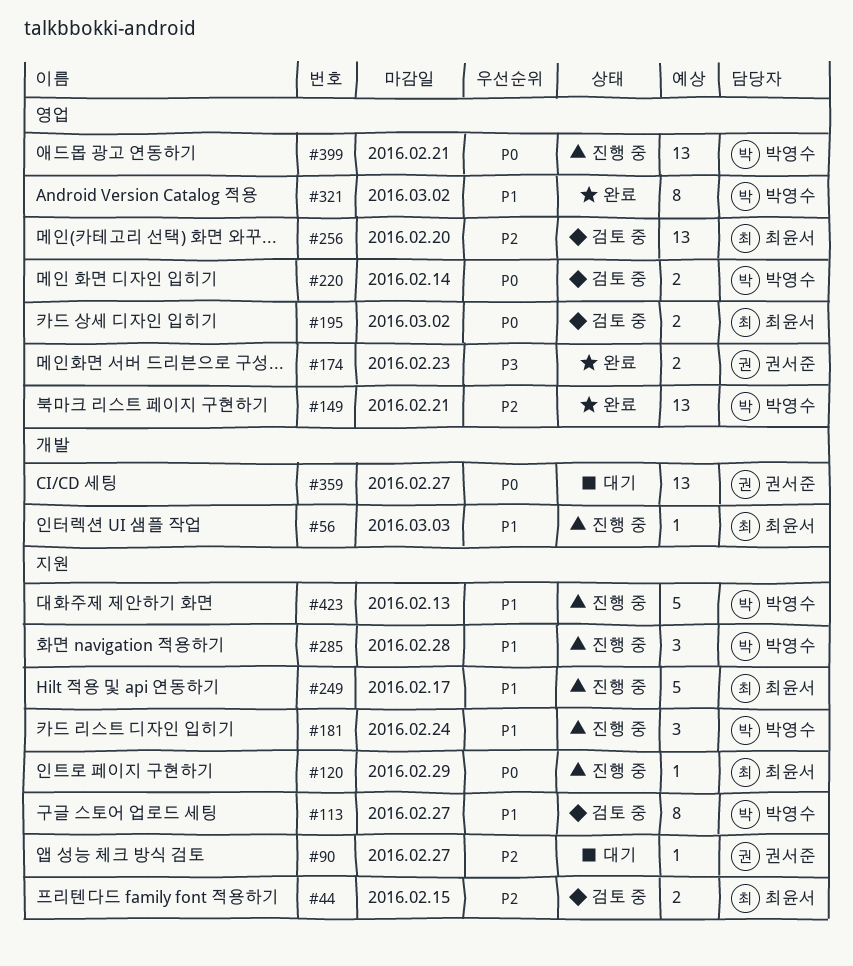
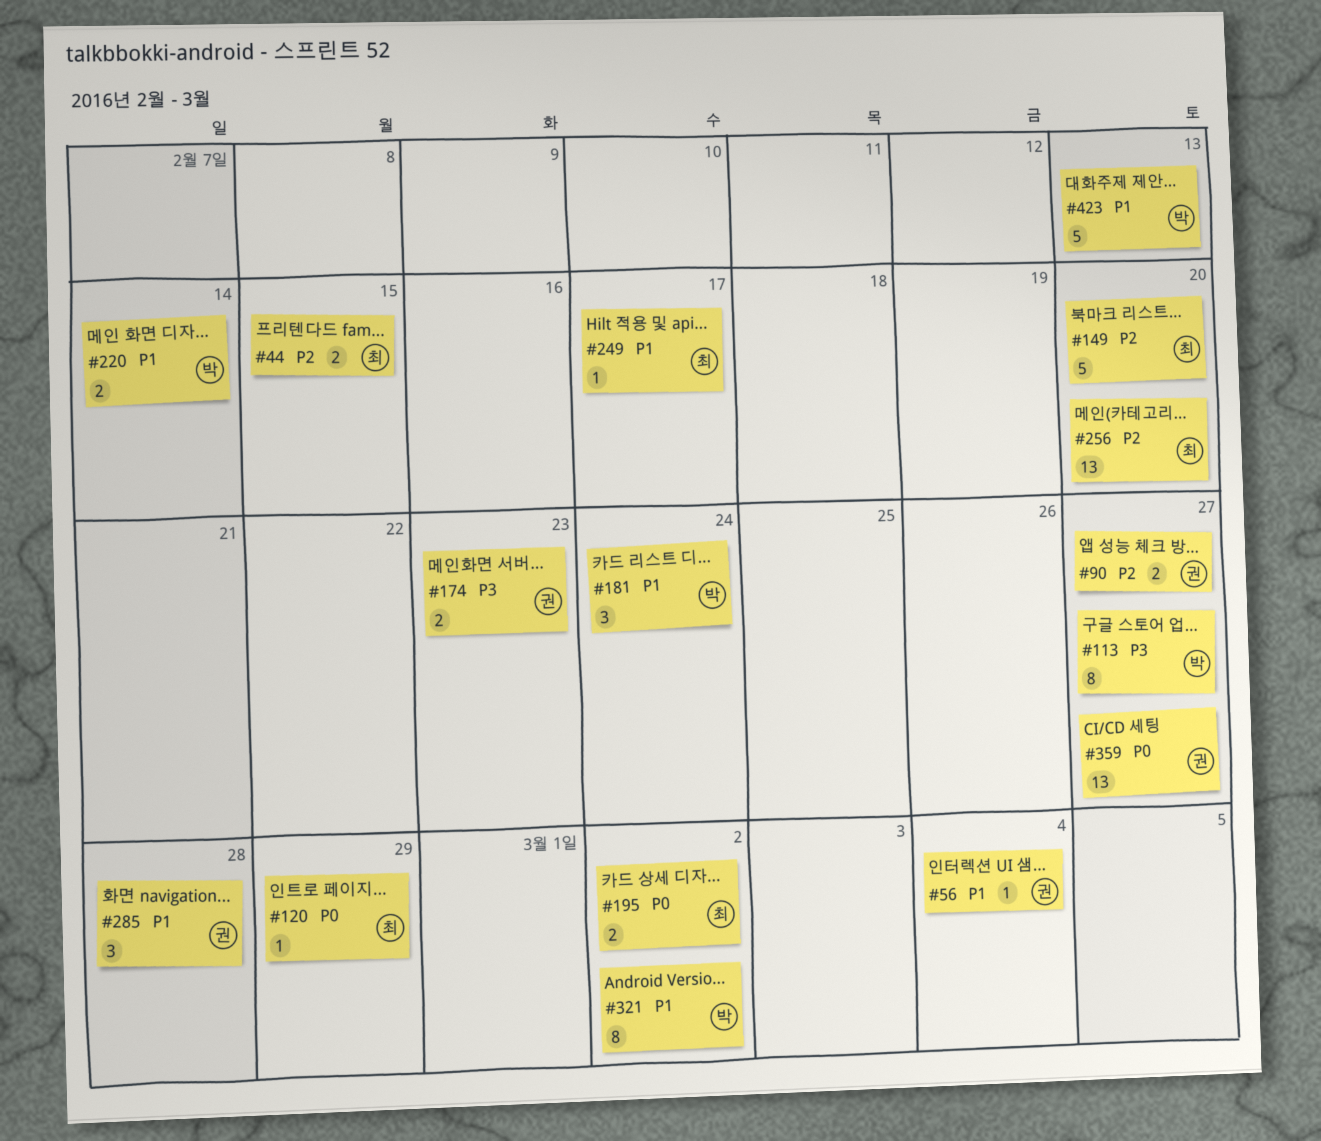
#56, owner: 최윤서 -> 권서준
#56, due: Mar 3 -> Mar 4
#90, estimate: 1 -> 2
#113, priority: P1 -> P3
#149, owner: 박영수 -> 최윤서
#149, estimate: 13 -> 5
#149, due: Feb 21 -> Feb 20
#220, priority: P0 -> P1
#249, estimate: 5 -> 1
#285, owner: 박영수 -> 권서준
#399: present -> none

